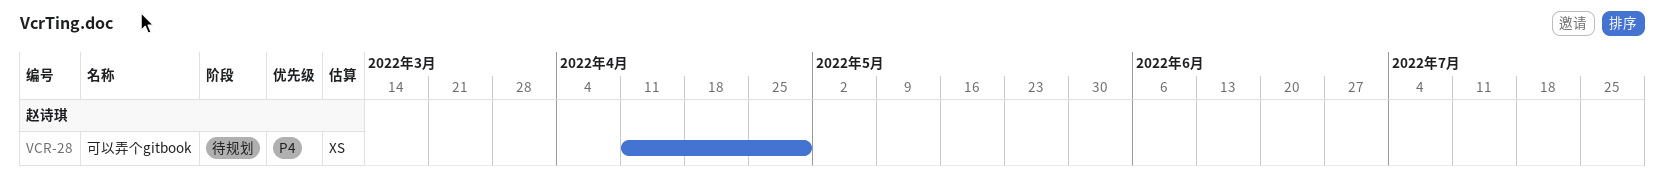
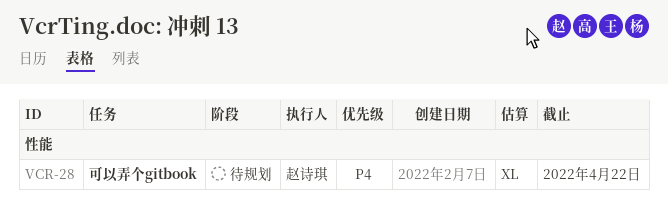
VCR-28, estimate: XS -> XL
VCR-28, due: Apr 29 -> Apr 22

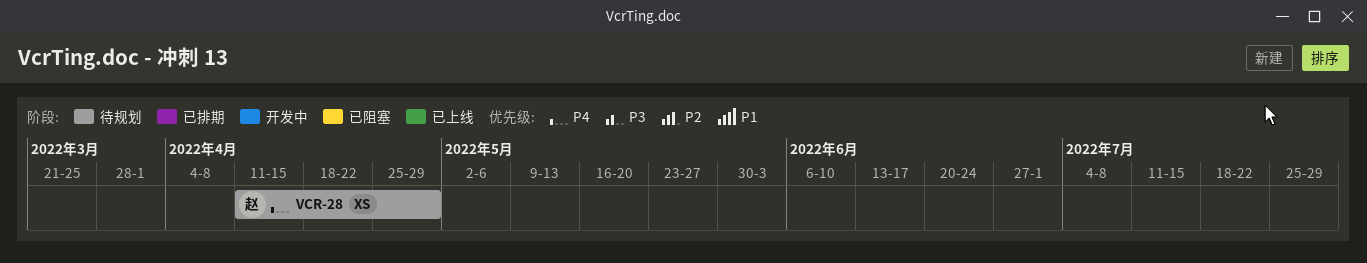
VCR-28, estimate: XL -> XS
VCR-28, due: Apr 22 -> Apr 29

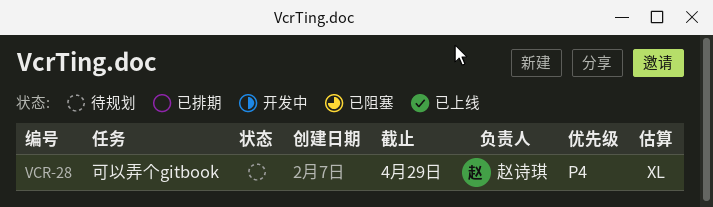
VCR-28, estimate: XS -> XL

